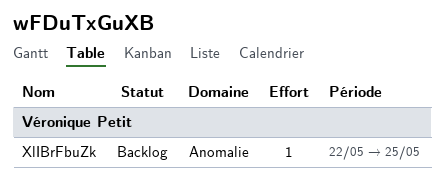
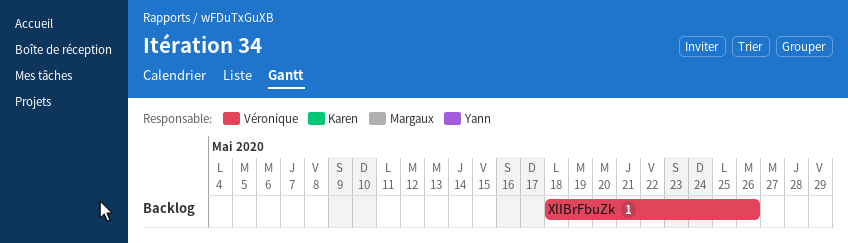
XlIBrFbuZk, start: May 22 -> May 18
XlIBrFbuZk, due: May 25 -> May 26

